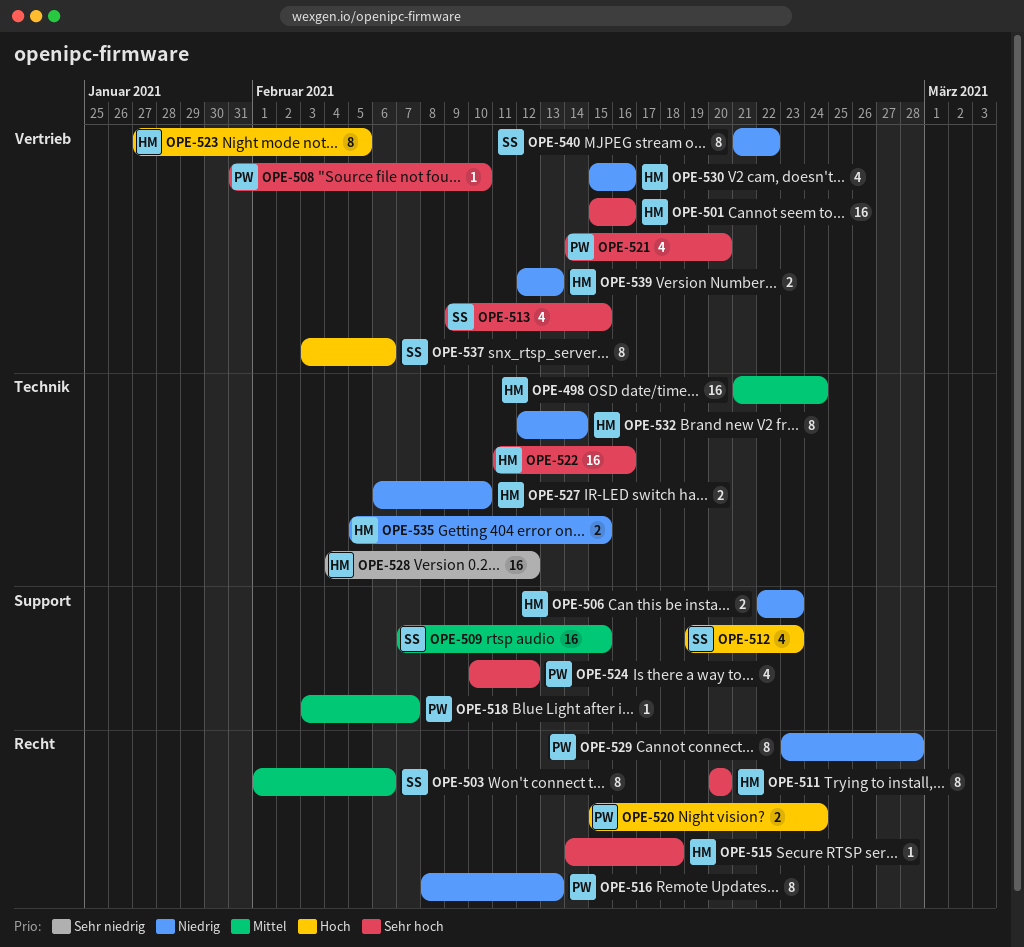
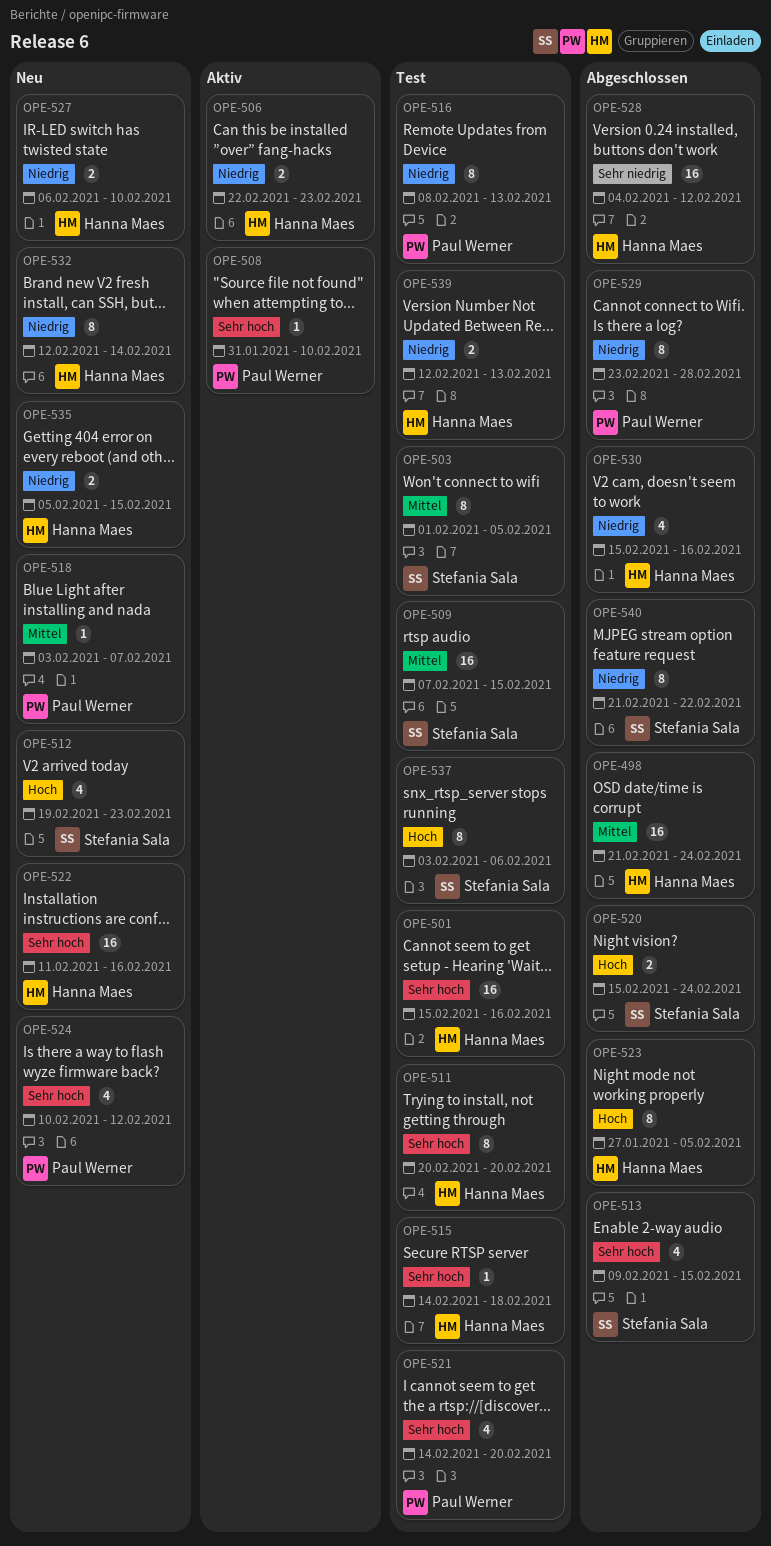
OPE-503, due: Feb 6 -> Feb 5
OPE-520, owner: Paul Werner -> Stefania Sala

